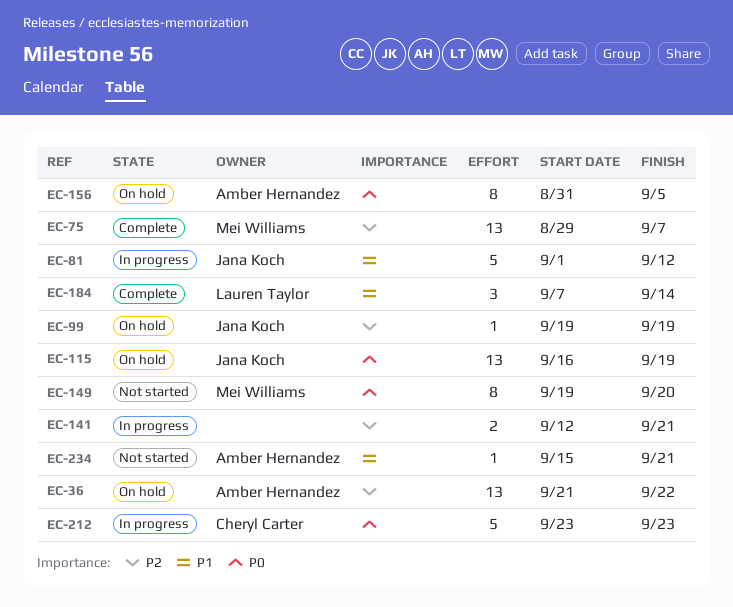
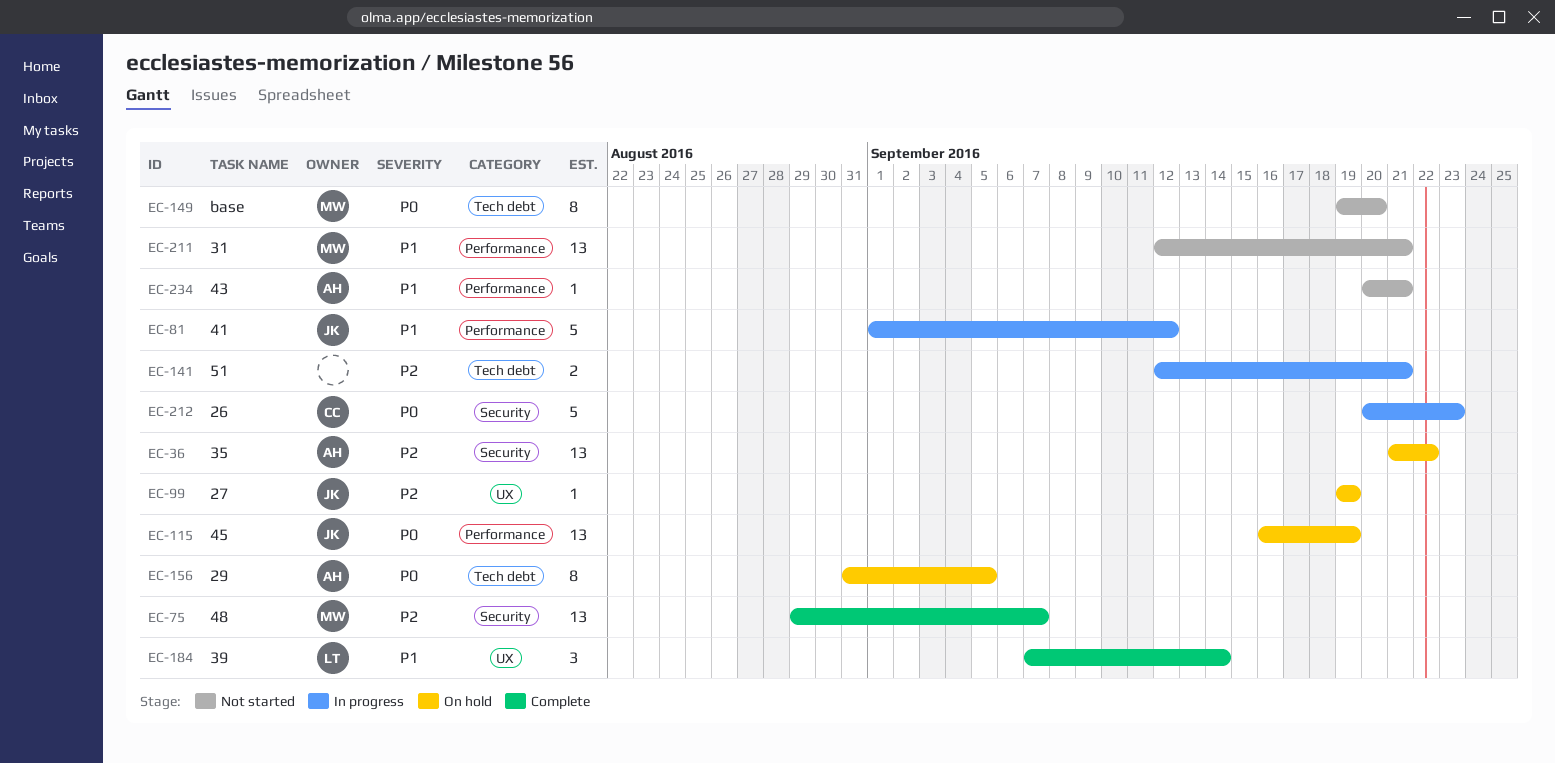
EC-211: none -> present
EC-212, start: Sep 23 -> Sep 20
EC-234, start: Sep 15 -> Sep 20

